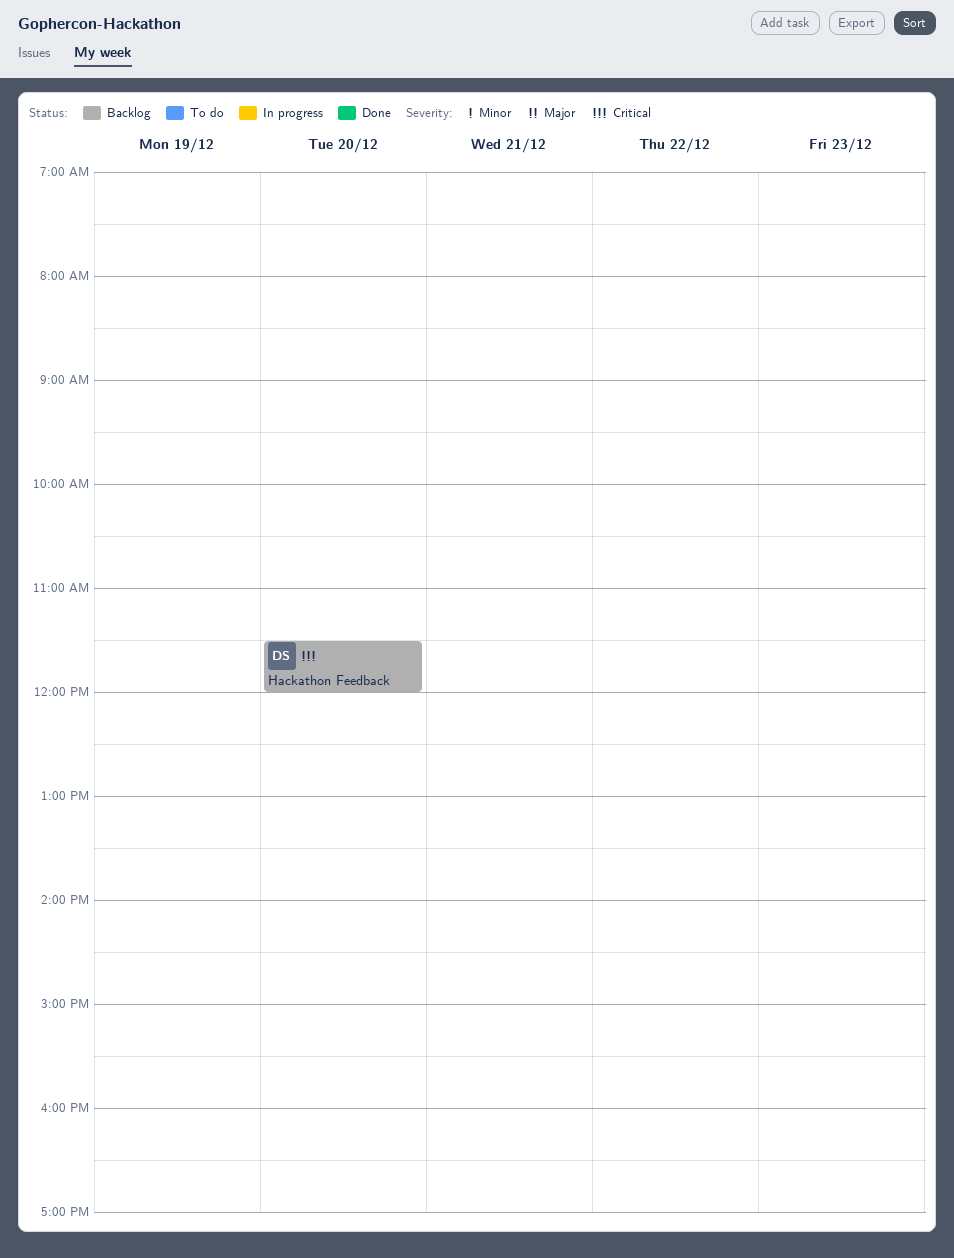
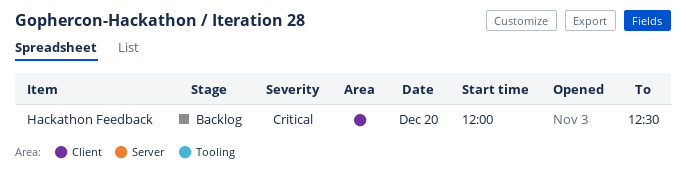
Hackathon Feedback, begins: 11:30 -> 12:00
Hackathon Feedback, ends: 12:00 -> 12:30

